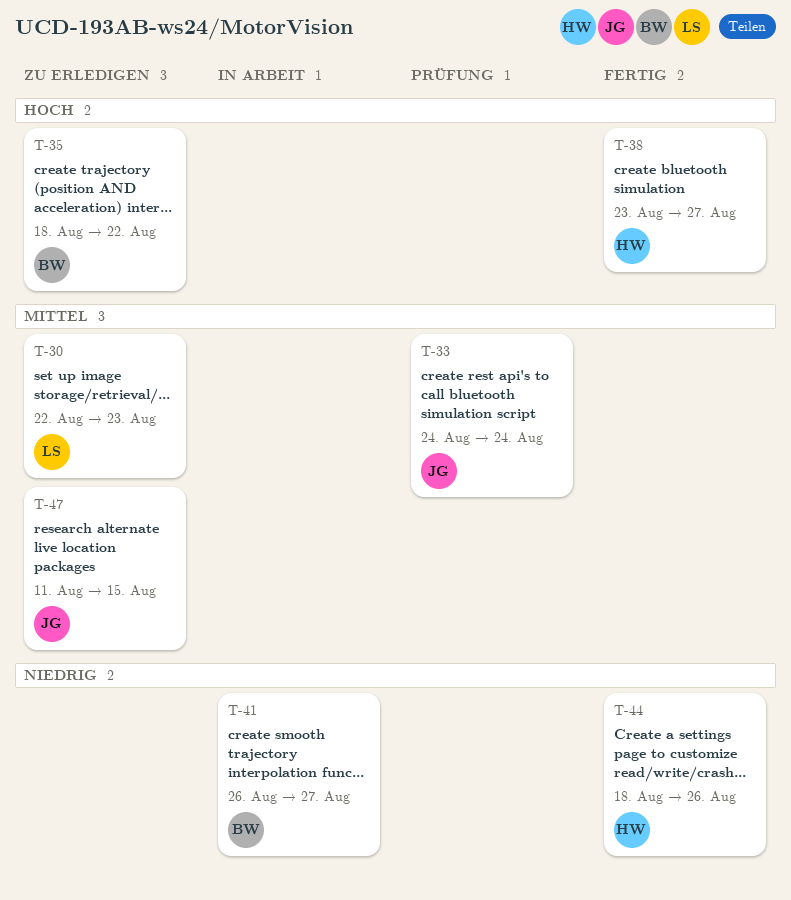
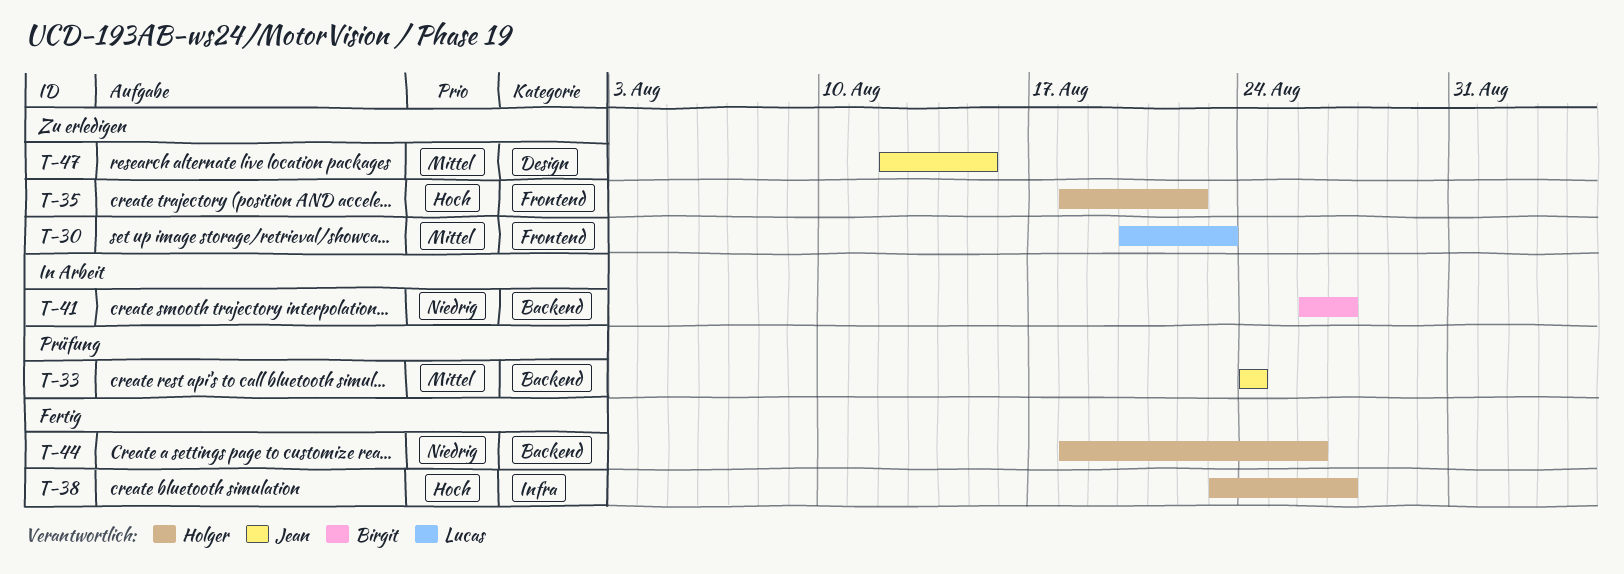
T-30, start: Aug 22 -> Aug 20
T-35, owner: Birgit -> Holger
T-47, start: Aug 11 -> Aug 12

